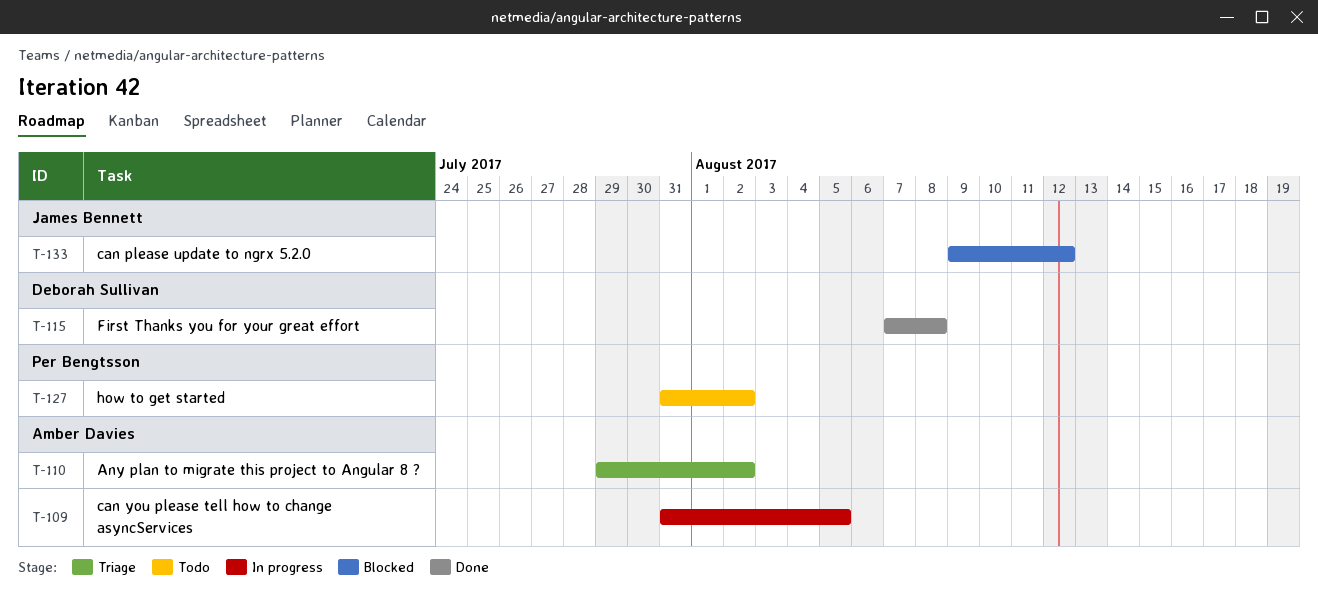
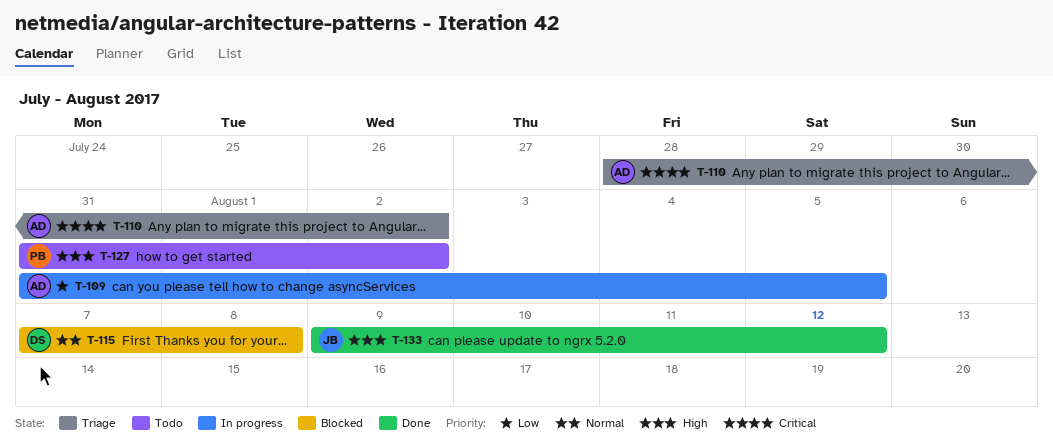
T-110, start: Jul 29 -> Jul 28
T-115, status: Done -> Blocked
T-133, status: Blocked -> Done

